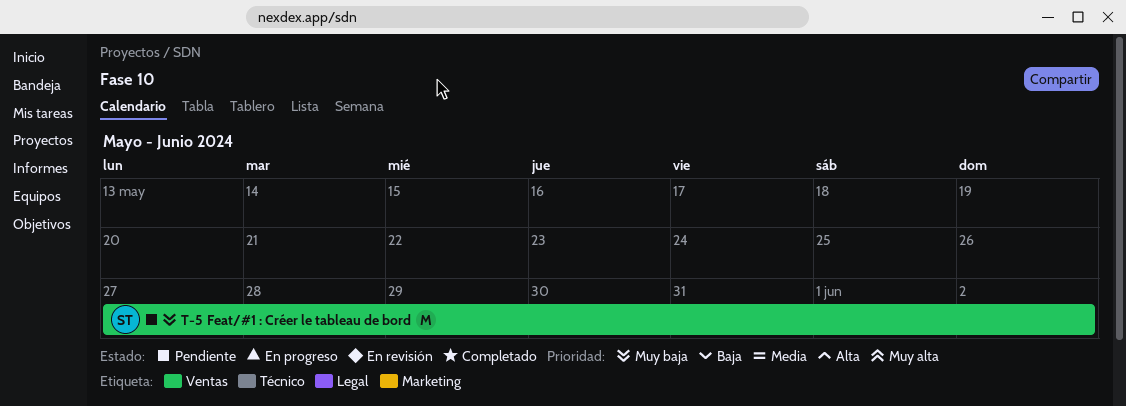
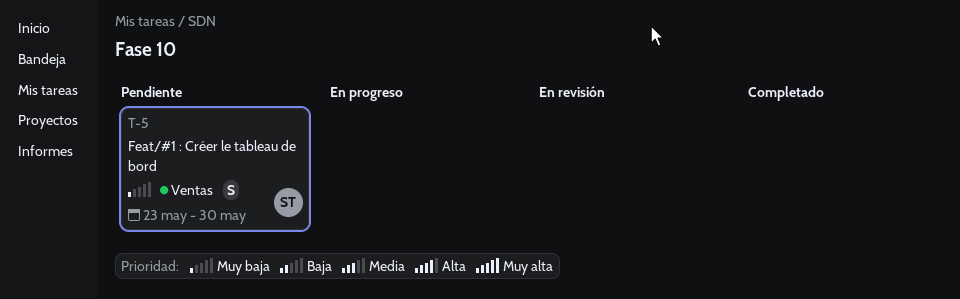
T-5, estimate: M -> S
T-5, start: May 27 -> May 23
T-5, due: Jun 2 -> May 30

